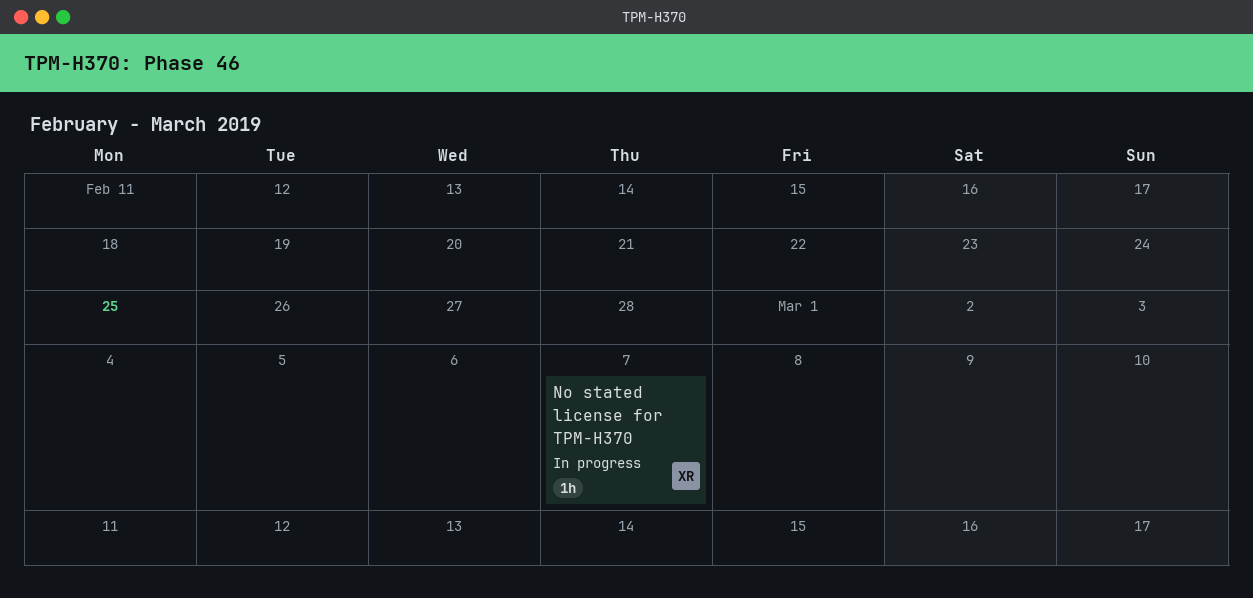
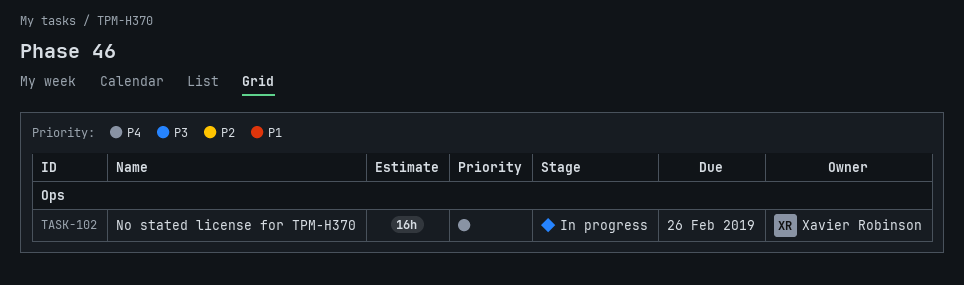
No stated license for TPM-H370, estimate: 1h -> 16h
No stated license for TPM-H370, due: Mar 7 -> Feb 26

